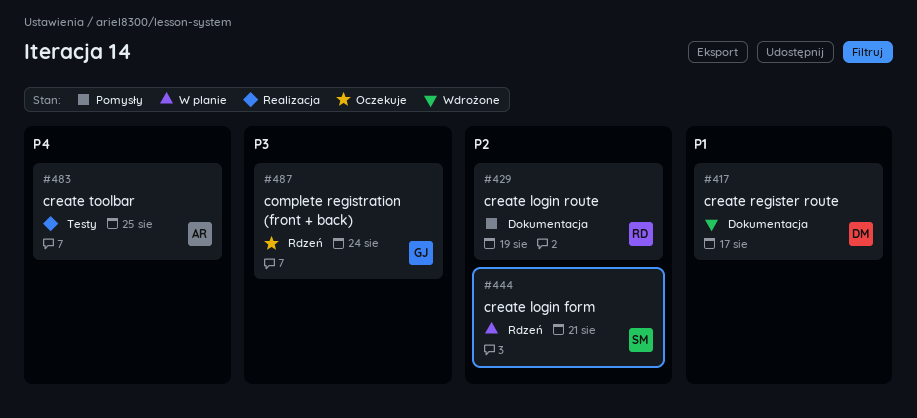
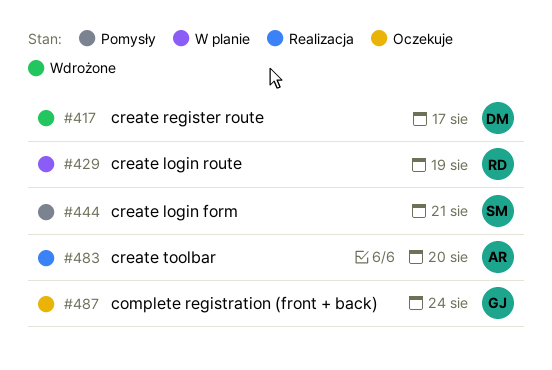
#429, status: Pomysły -> W planie
#444, status: W planie -> Pomysły
#483, due: Aug 25 -> Aug 20

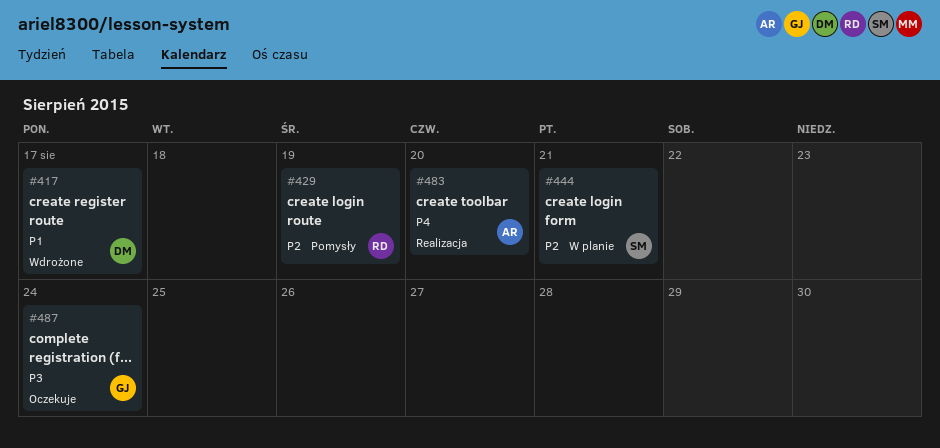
#429, status: W planie -> Pomysły
#444, status: Pomysły -> W planie

